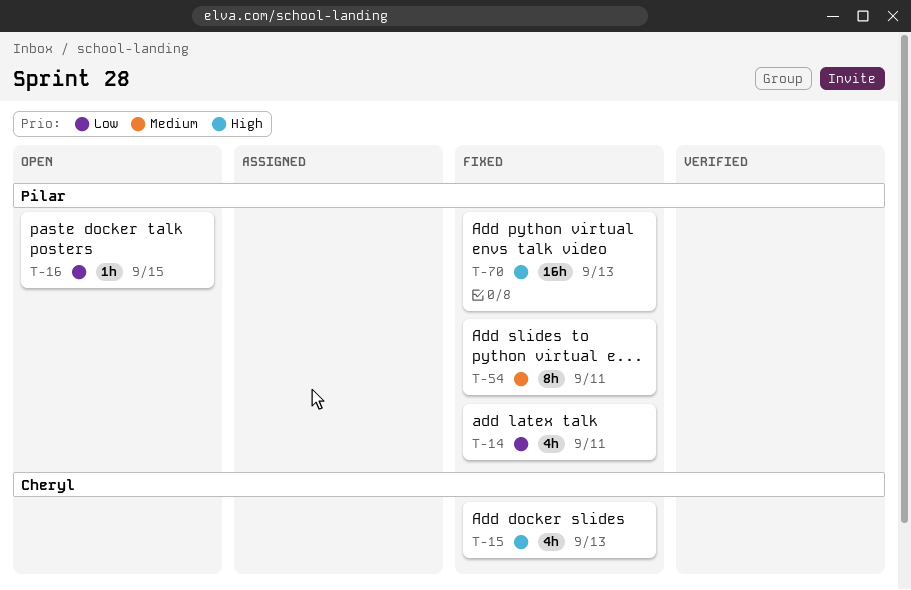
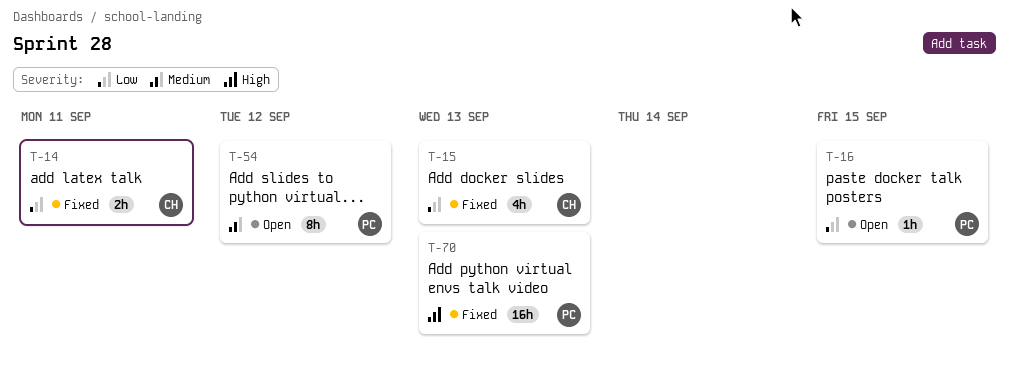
T-14, owner: Pilar -> Cheryl
T-14, estimate: 4h -> 2h
T-15, priority: High -> Low
T-54, status: Fixed -> Open
T-54, due: Sep 11 -> Sep 12

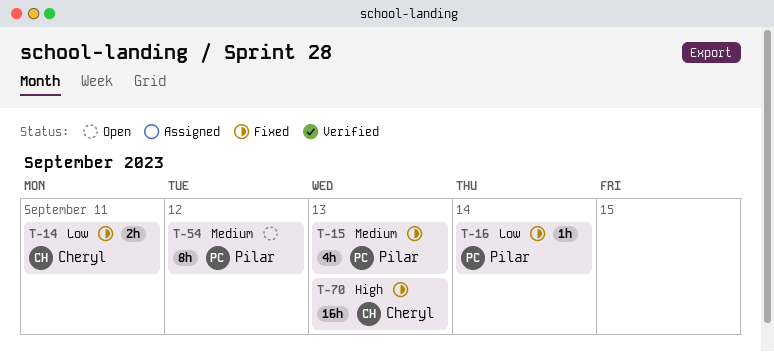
T-15, owner: Cheryl -> Pilar
T-15, priority: Low -> Medium
T-16, status: Open -> Fixed
T-16, due: Sep 15 -> Sep 14
T-70, owner: Pilar -> Cheryl

